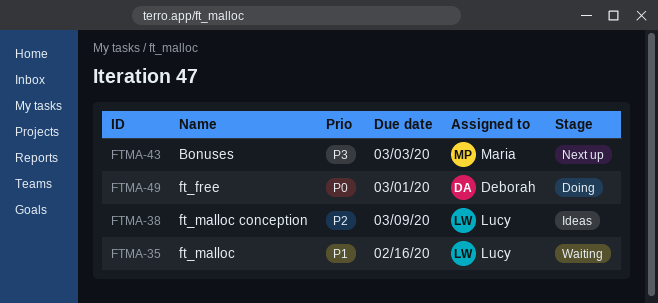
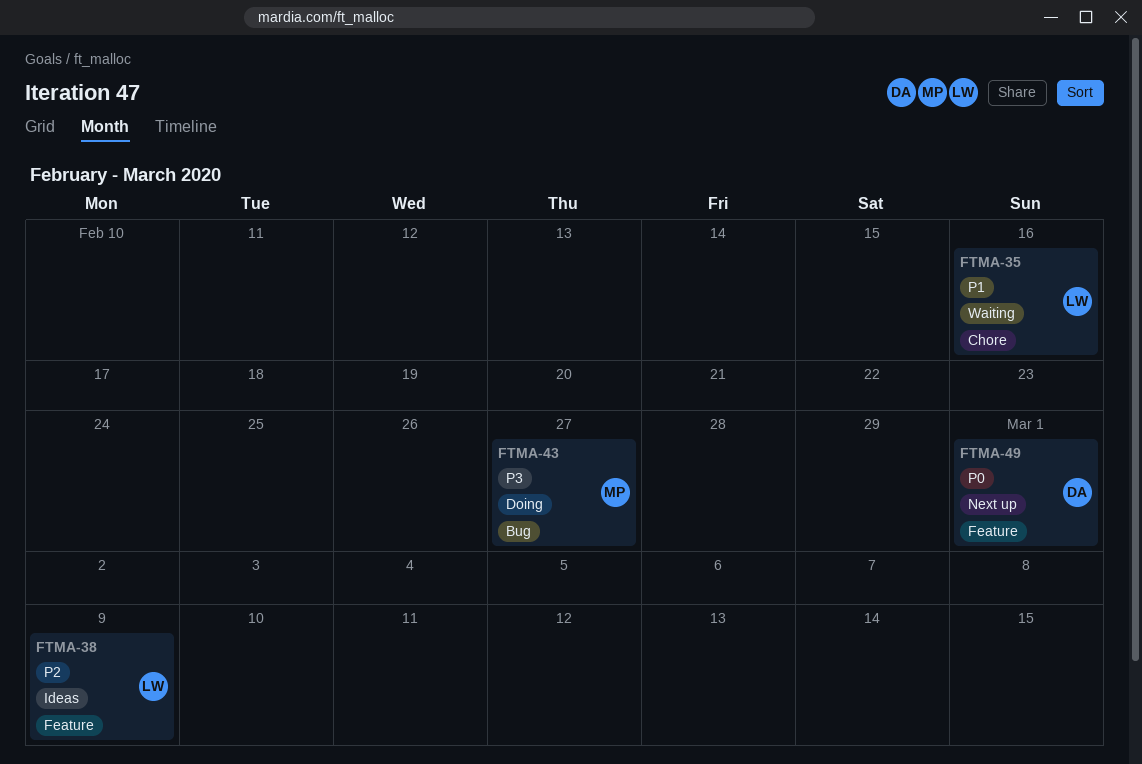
FTMA-43, status: Next up -> Doing
FTMA-43, due: Mar 3 -> Feb 27
FTMA-49, status: Doing -> Next up

